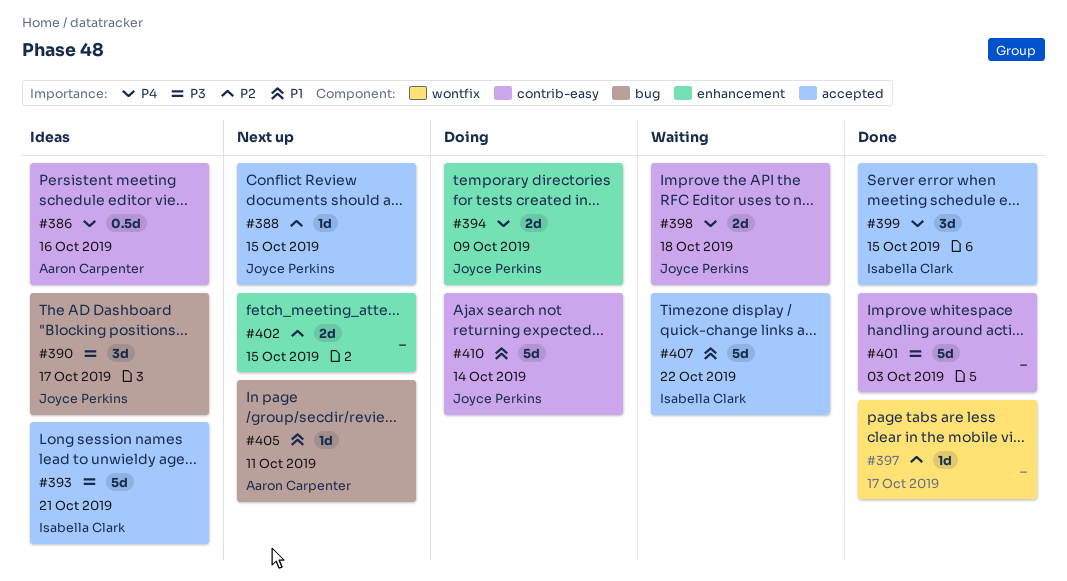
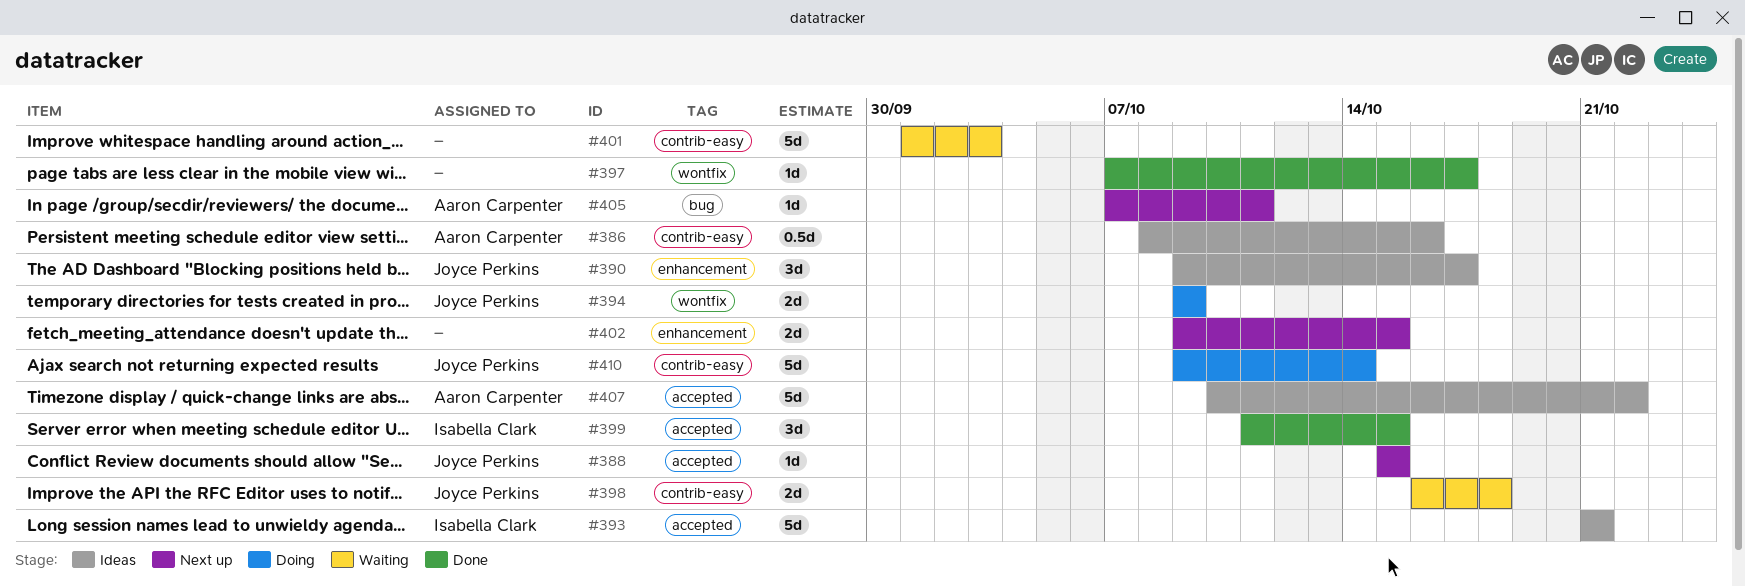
#390, label: bug -> enhancement
#394, label: enhancement -> wontfix
#401, status: Done -> Waiting
#407, status: Waiting -> Ideas
#407, owner: Isabella Clark -> Aaron Carpenter

